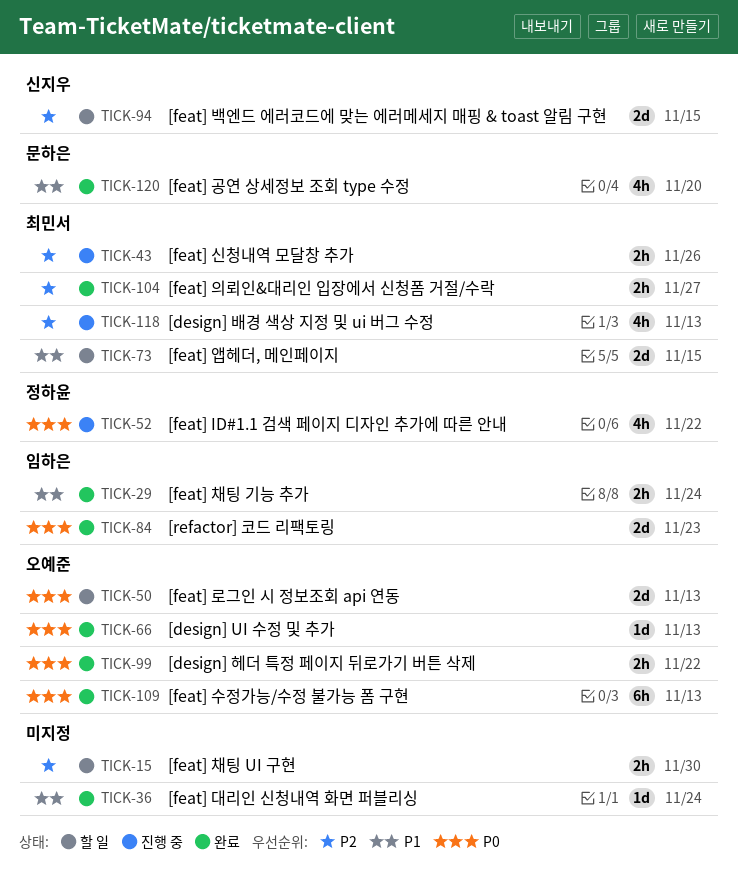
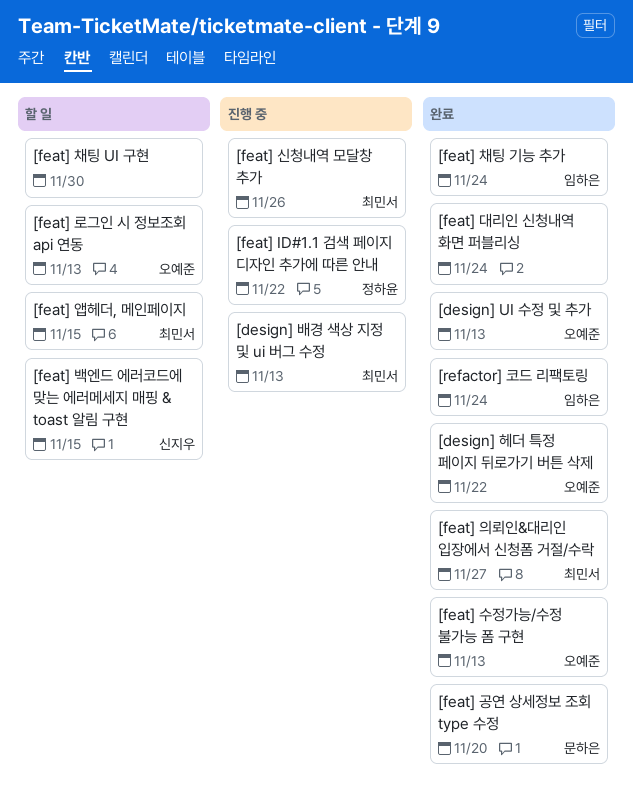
[refactor] 코드 리팩토링, due: Nov 23 -> Nov 24

